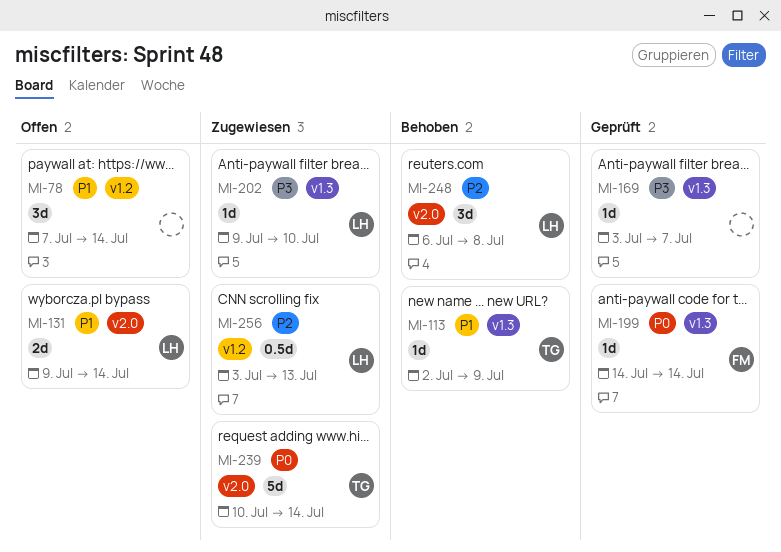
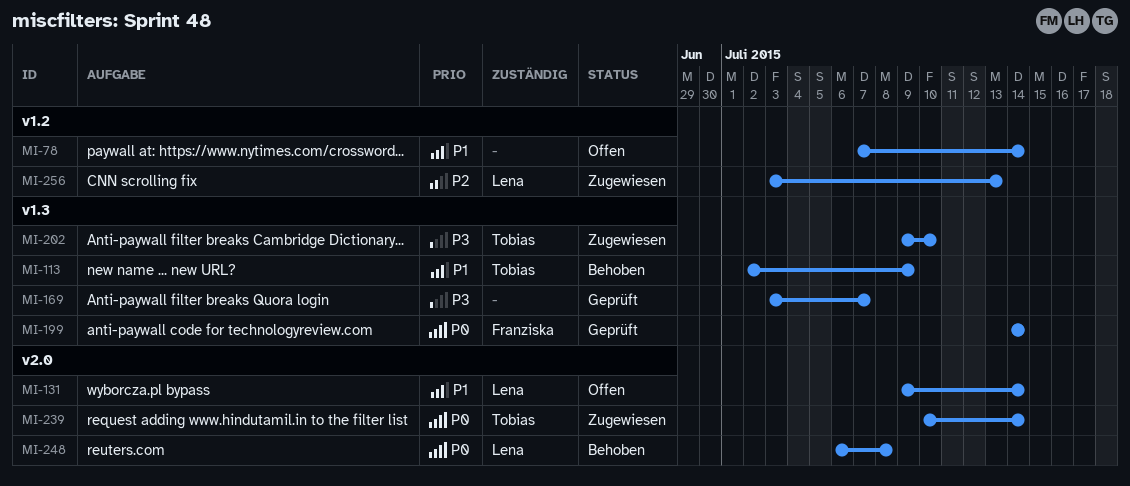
MI-202, owner: Lena -> Tobias
MI-248, priority: P2 -> P0

